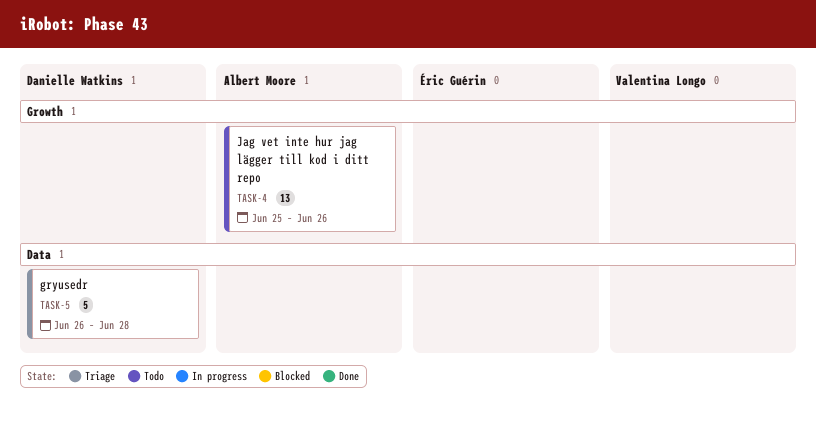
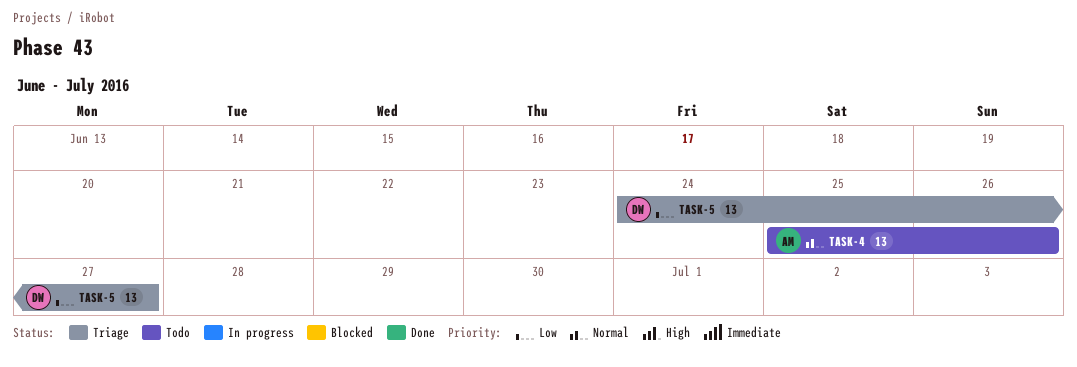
TASK-5, estimate: 5 -> 13
TASK-5, start: Jun 26 -> Jun 24
TASK-5, due: Jun 28 -> Jun 27

